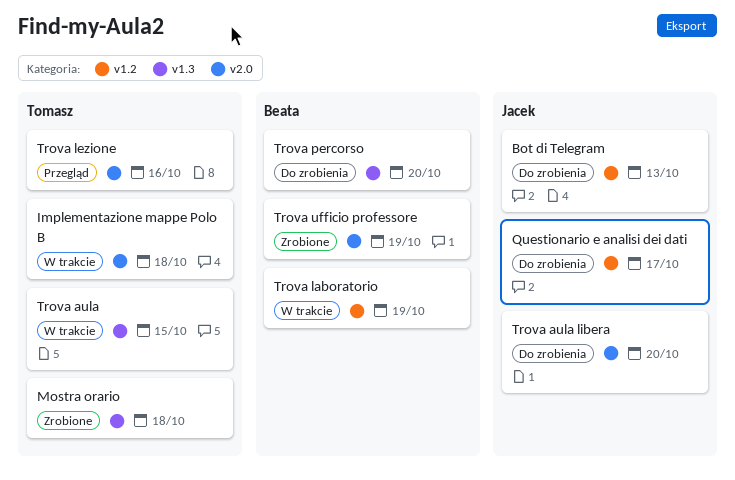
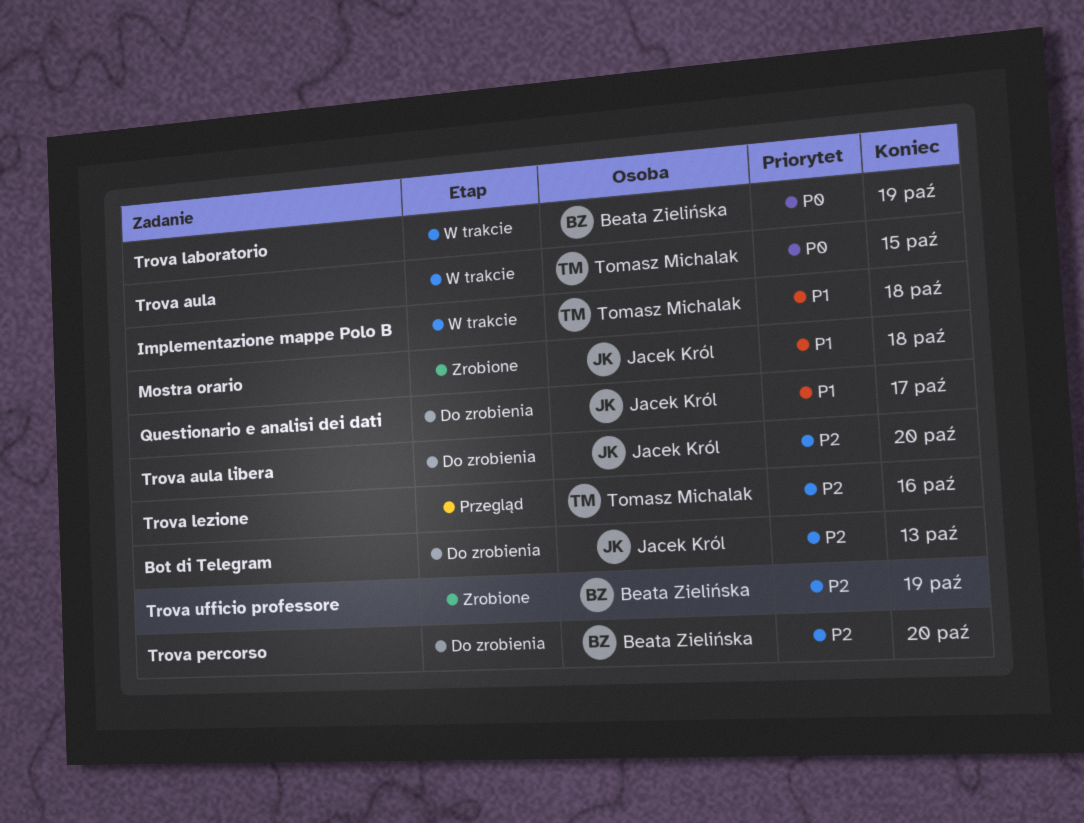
Mostra orario, owner: Tomasz Michalak -> Jacek Król

